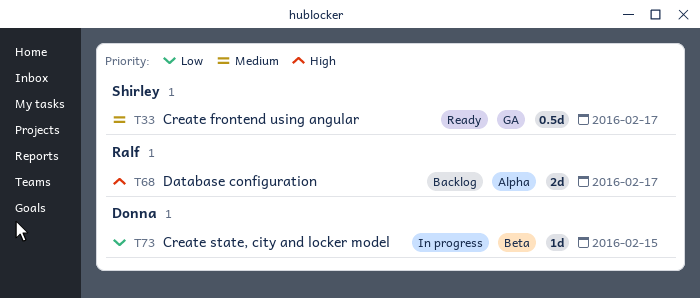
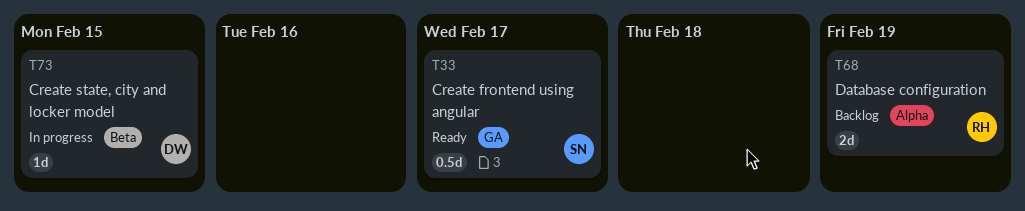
T68, due: Feb 17 -> Feb 19

